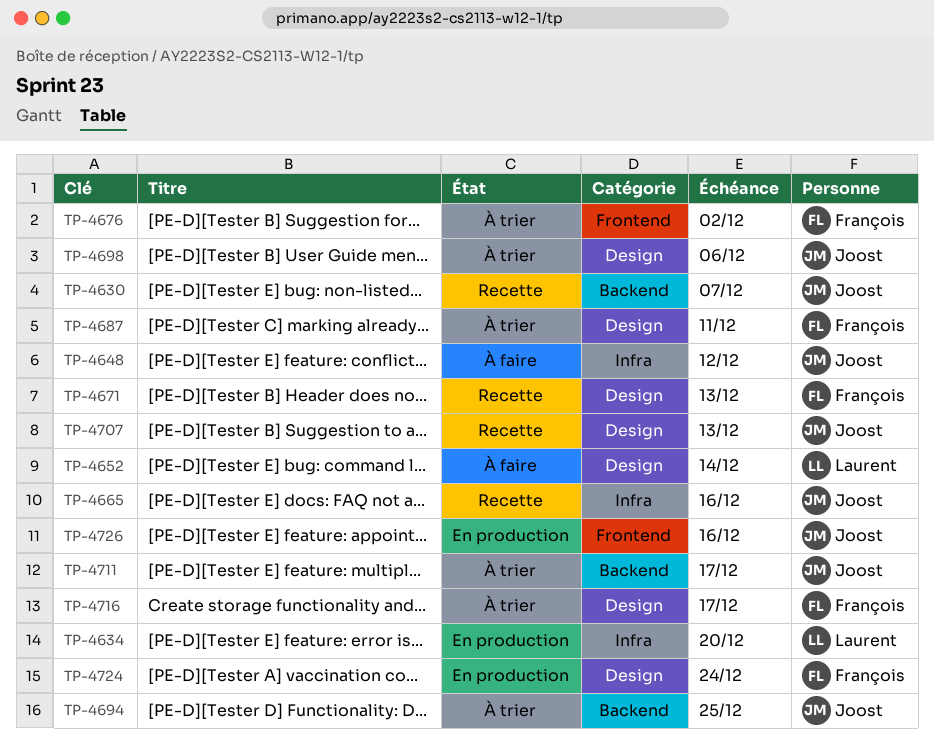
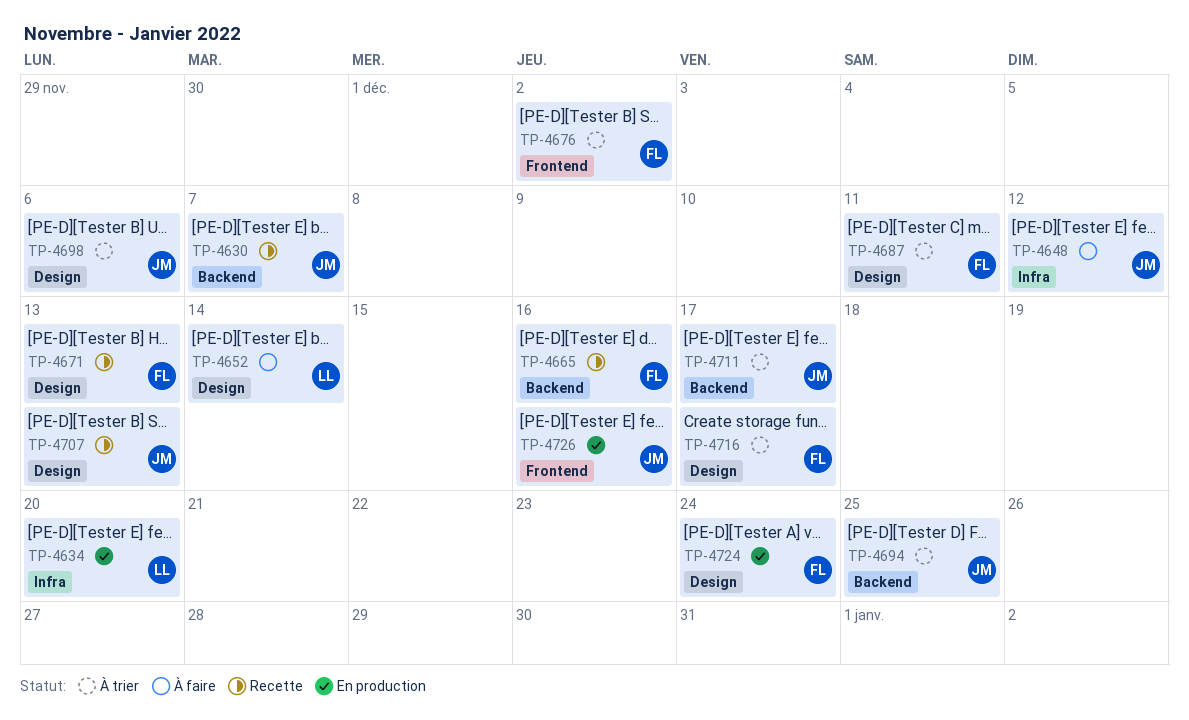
TP-4665, owner: Joost -> François
TP-4665, label: Infra -> Backend

